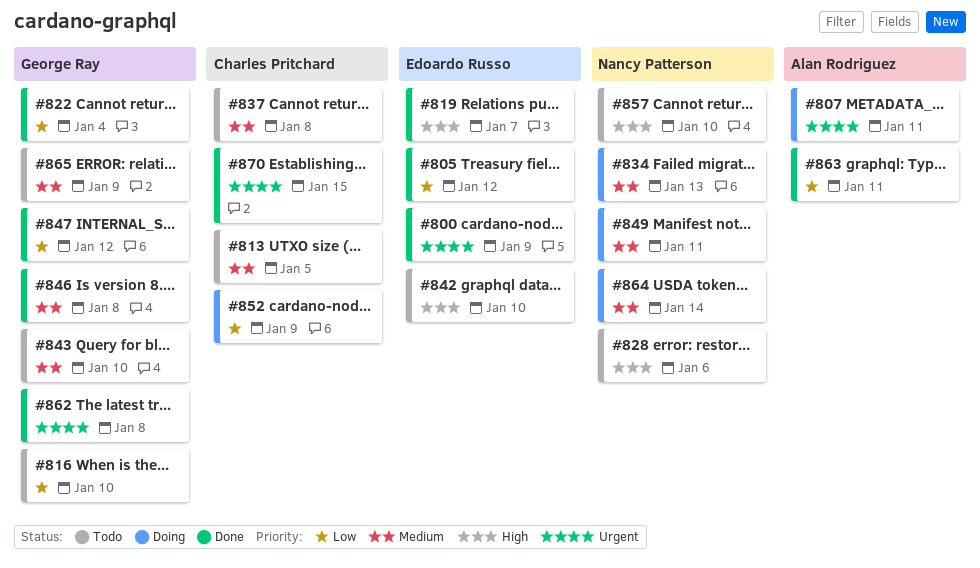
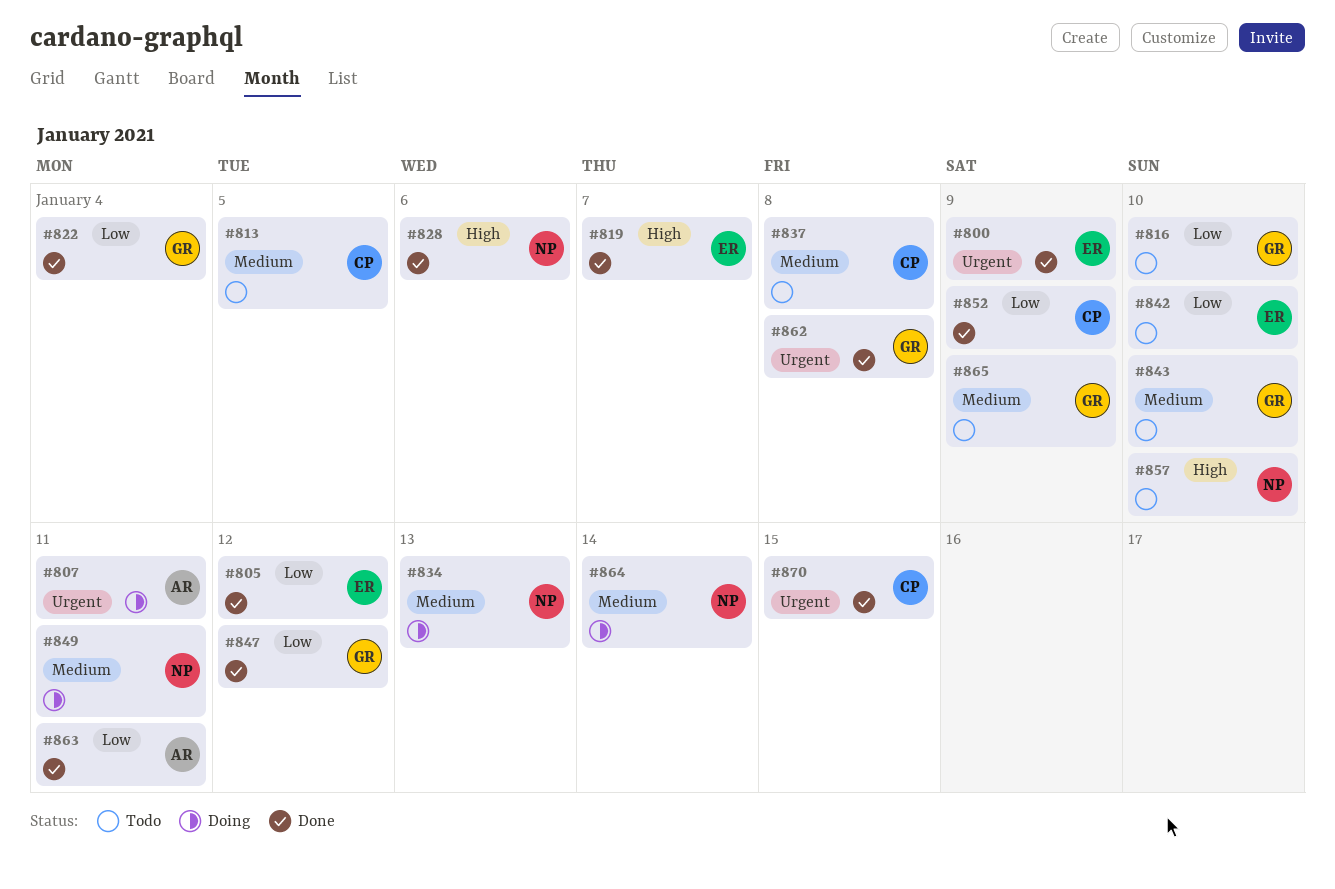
#828, status: Todo -> Done
#842, priority: High -> Low
#846: present -> none
#852, status: Doing -> Done

